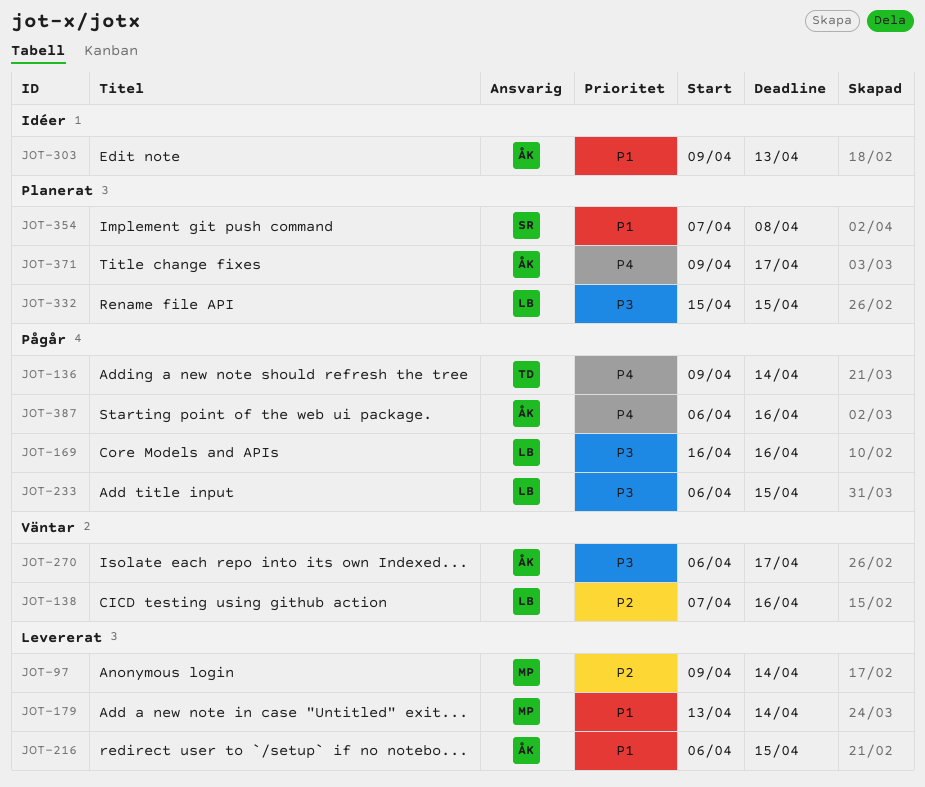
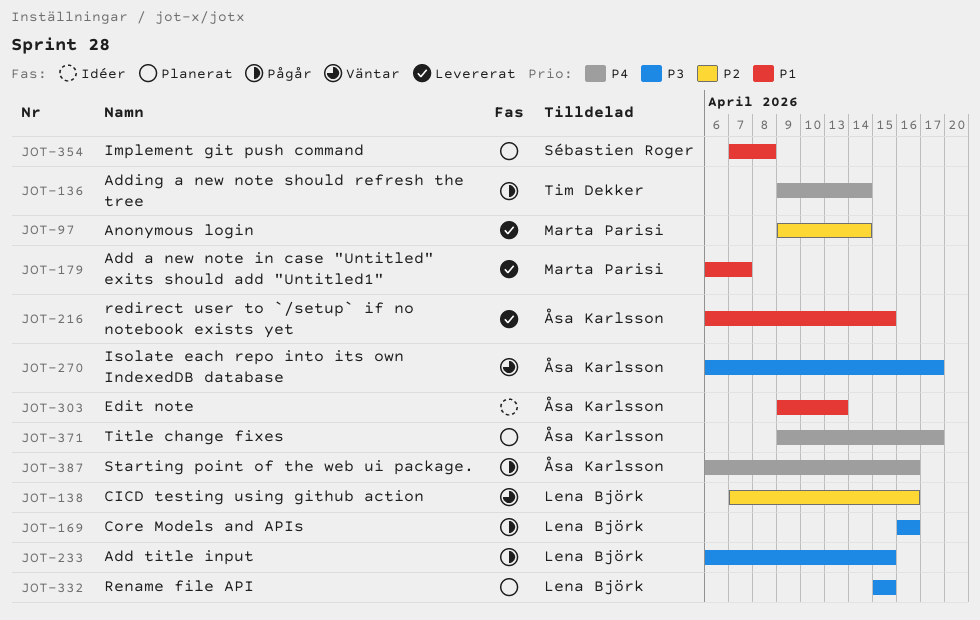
JOT-179, start: Apr 13 -> Apr 6
JOT-179, due: Apr 14 -> Apr 7

